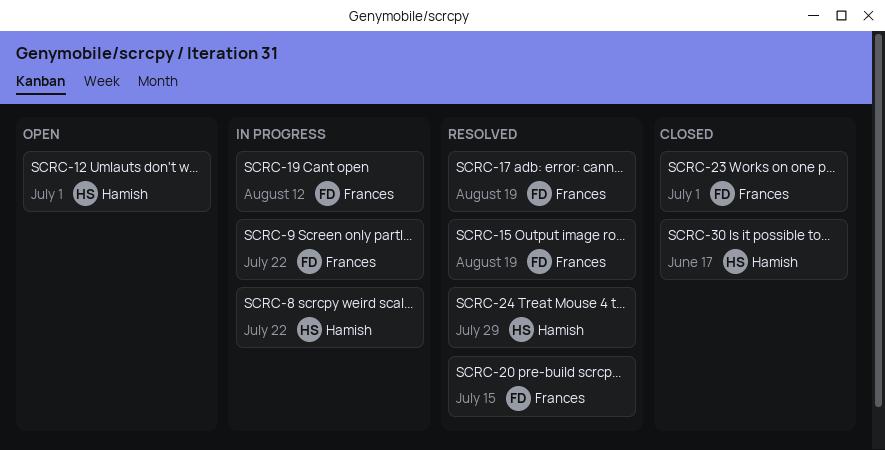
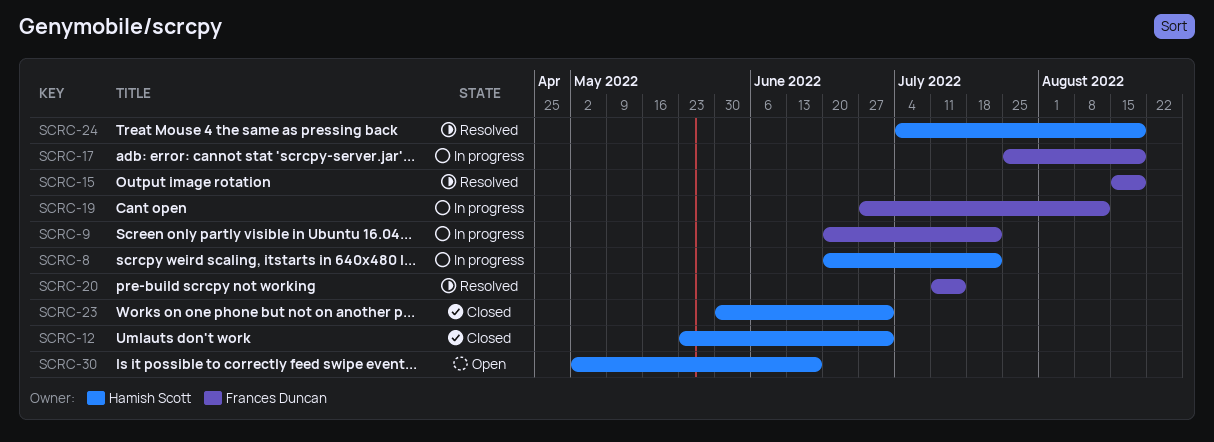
SCRC-12, status: Open -> Closed
SCRC-17, status: Resolved -> In progress
SCRC-23, owner: Frances Duncan -> Hamish Scott
SCRC-24, due: Jul 29 -> Aug 19
SCRC-30, status: Closed -> Open

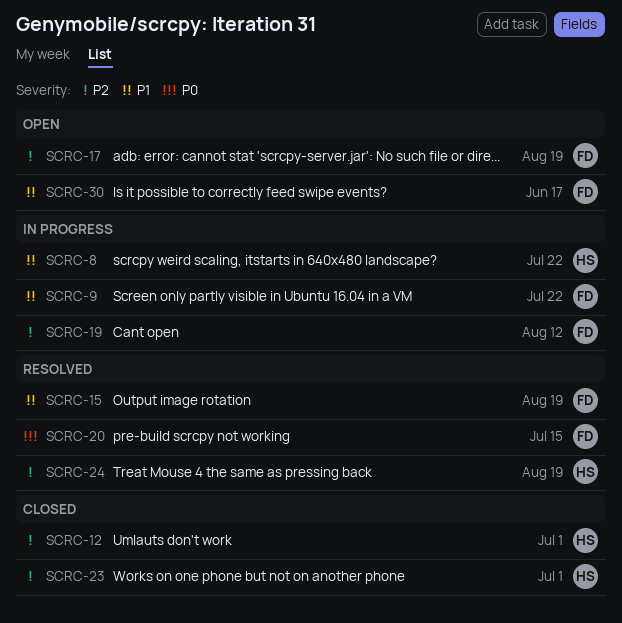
SCRC-17, status: In progress -> Open
SCRC-30, owner: Hamish Scott -> Frances Duncan

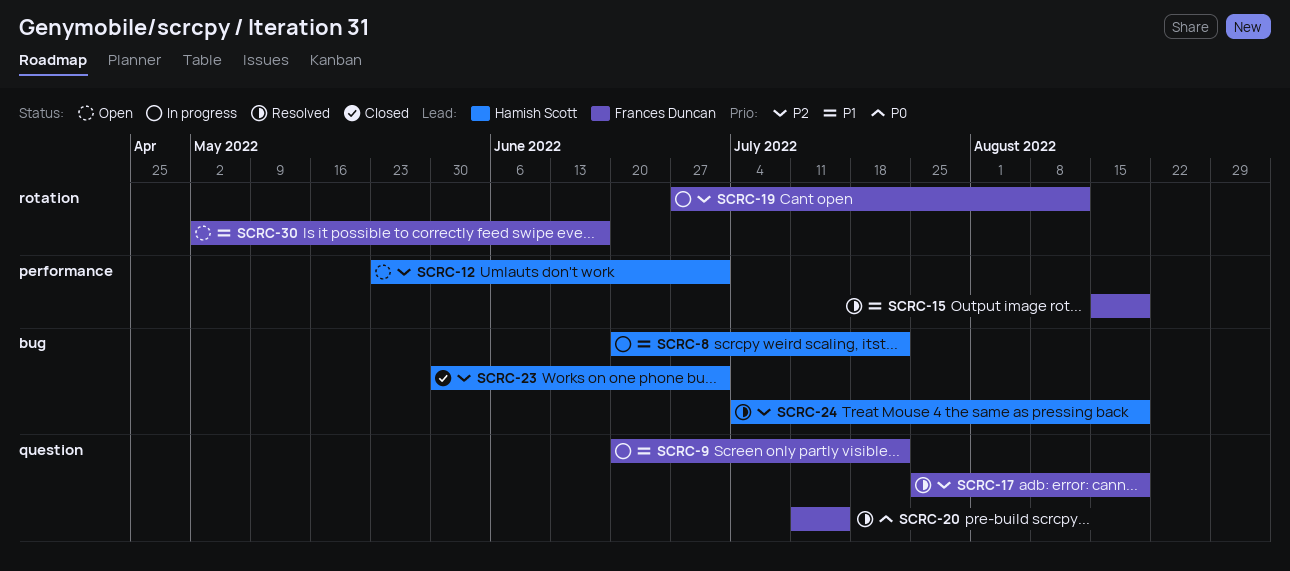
SCRC-12, status: Closed -> Open
SCRC-17, status: Open -> Resolved

